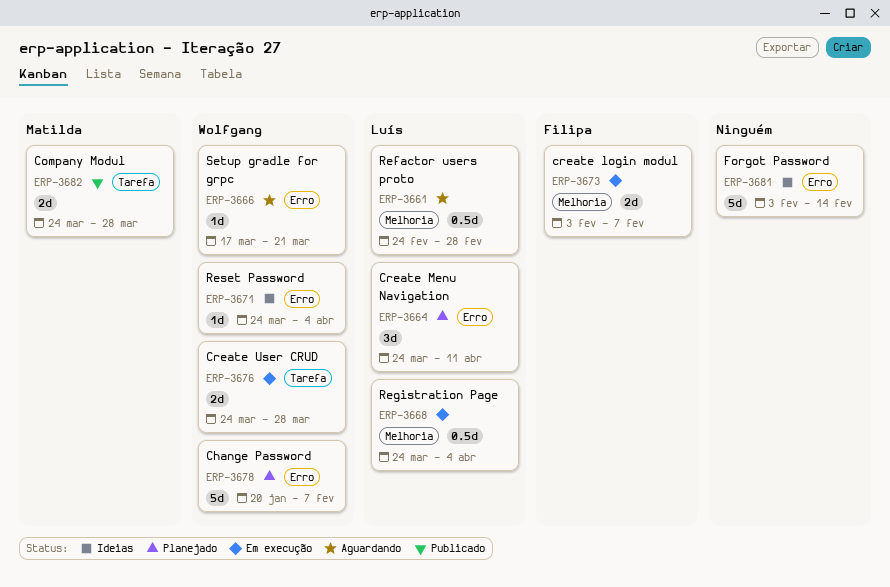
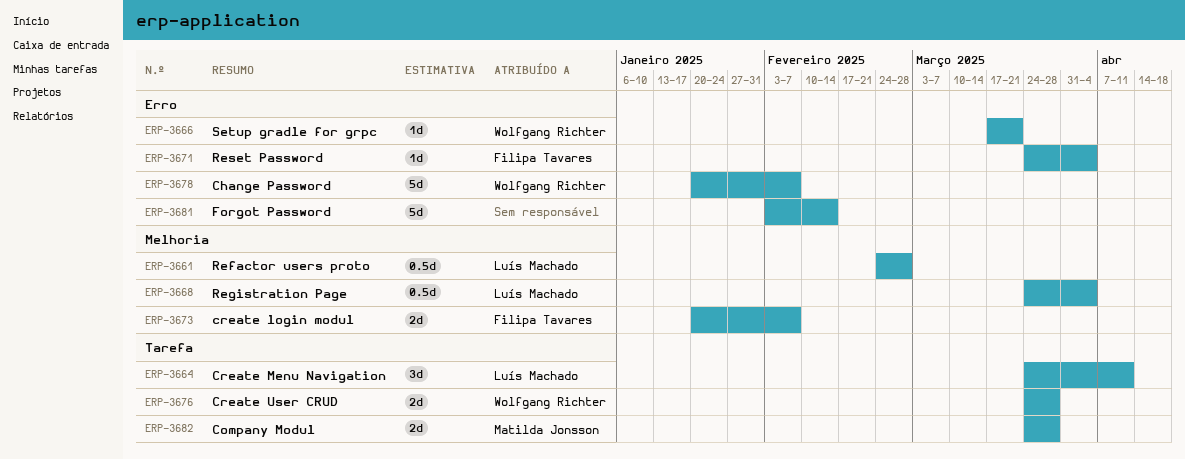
ERP-3664, label: Erro -> Tarefa
ERP-3671, owner: Wolfgang Richter -> Filipa Tavares
ERP-3673, start: Feb 3 -> Jan 20

